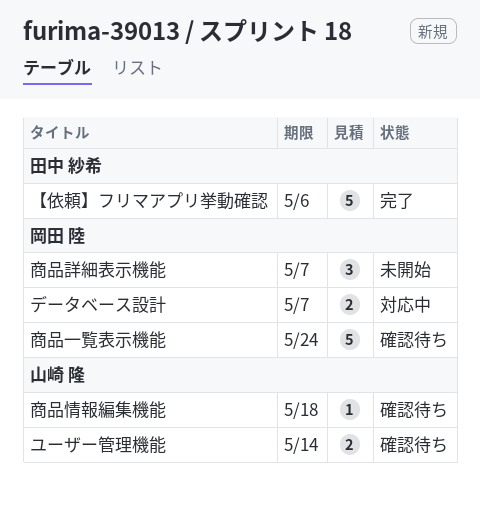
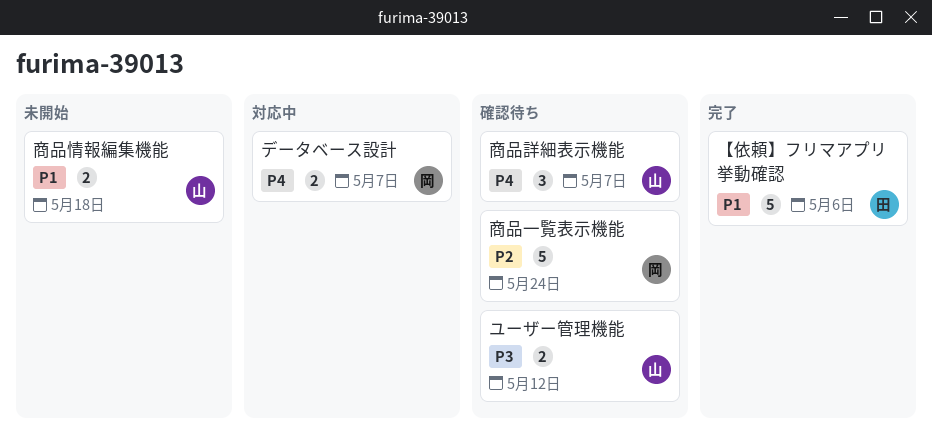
ユーザー管理機能, due: May 14 -> May 12
商品情報編集機能, status: 確認待ち -> 未開始
商品情報編集機能, estimate: 1 -> 2
商品詳細表示機能, status: 未開始 -> 確認待ち
商品詳細表示機能, owner: 岡田 陸 -> 山崎 隆

